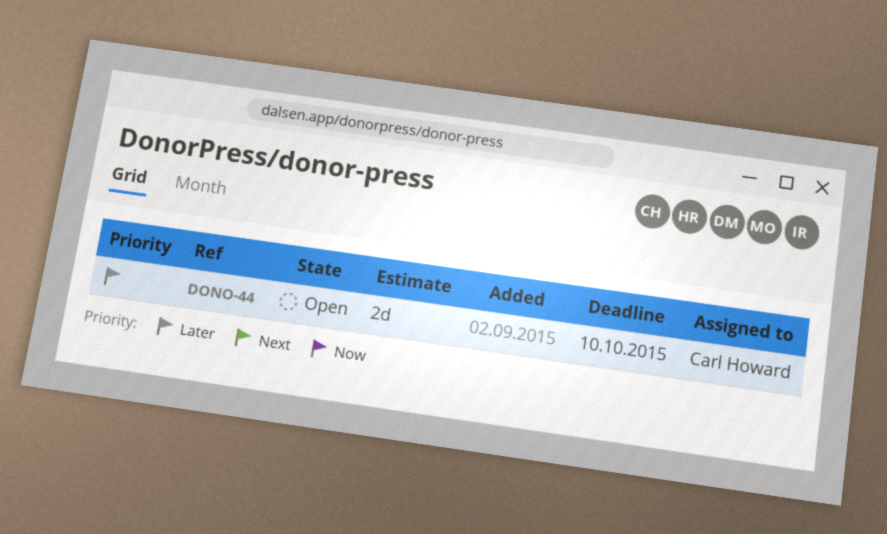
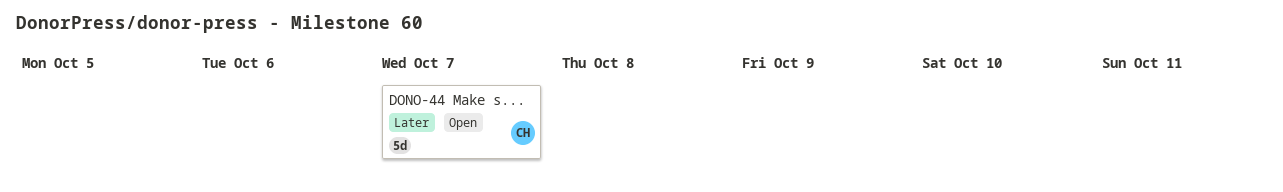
DONO-44, estimate: 2d -> 5d
DONO-44, due: Oct 10 -> Oct 7

